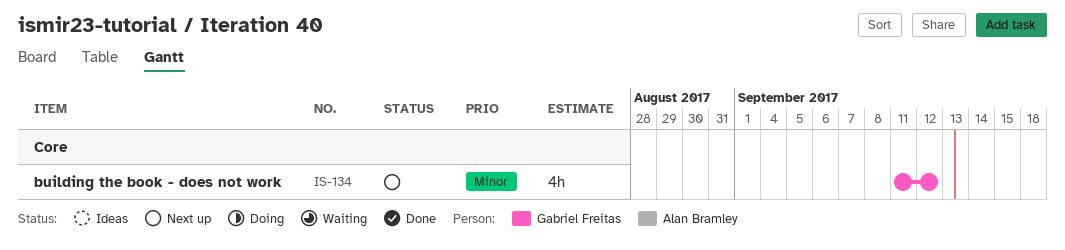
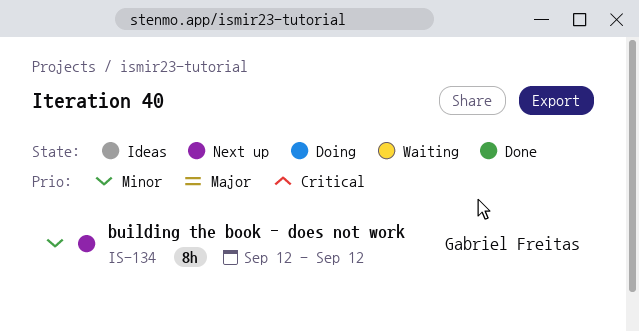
IS-134, estimate: 4h -> 8h
IS-134, start: Sep 11 -> Sep 12

